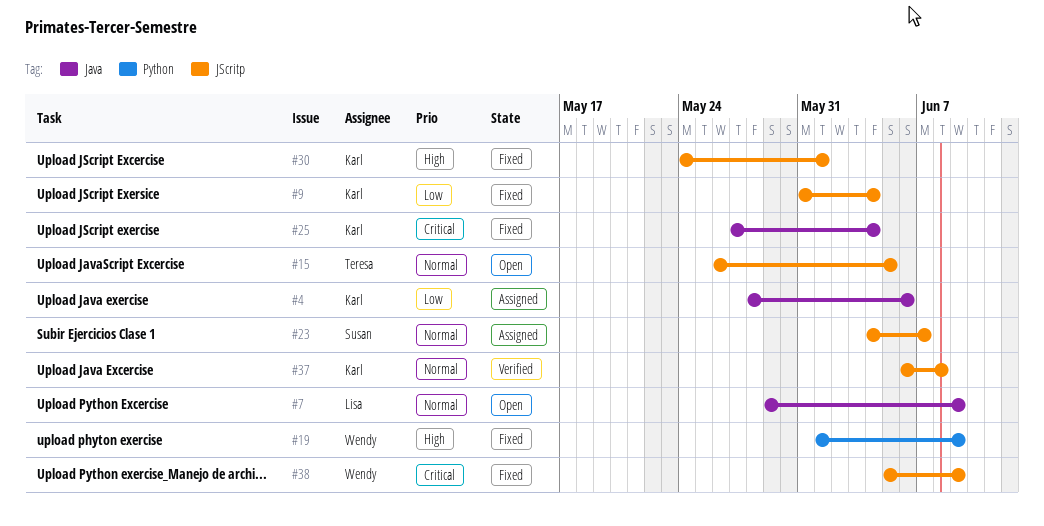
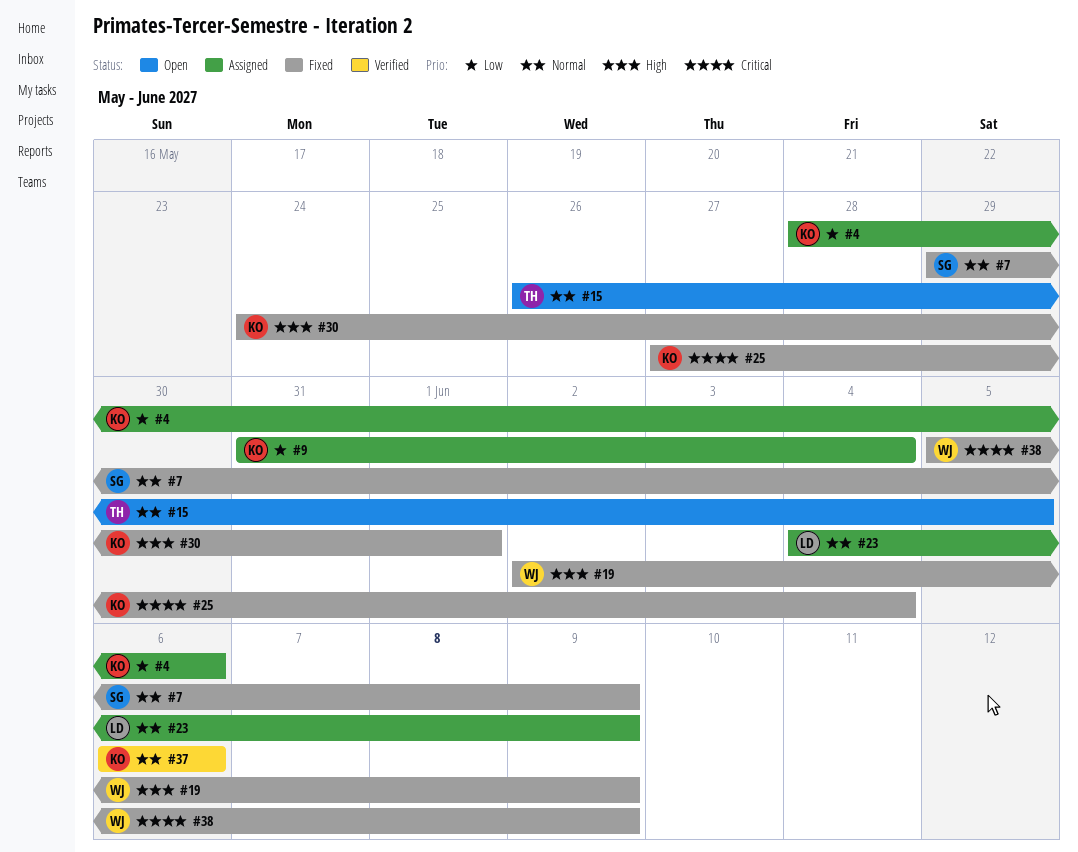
#7, status: Open -> Fixed
#7, owner: Lisa -> Susan
#9, status: Fixed -> Assigned
#19, start: Jun 1 -> Jun 2
#23, owner: Susan -> Lisa
#23, due: Jun 7 -> Jun 9
#37, due: Jun 8 -> Jun 6

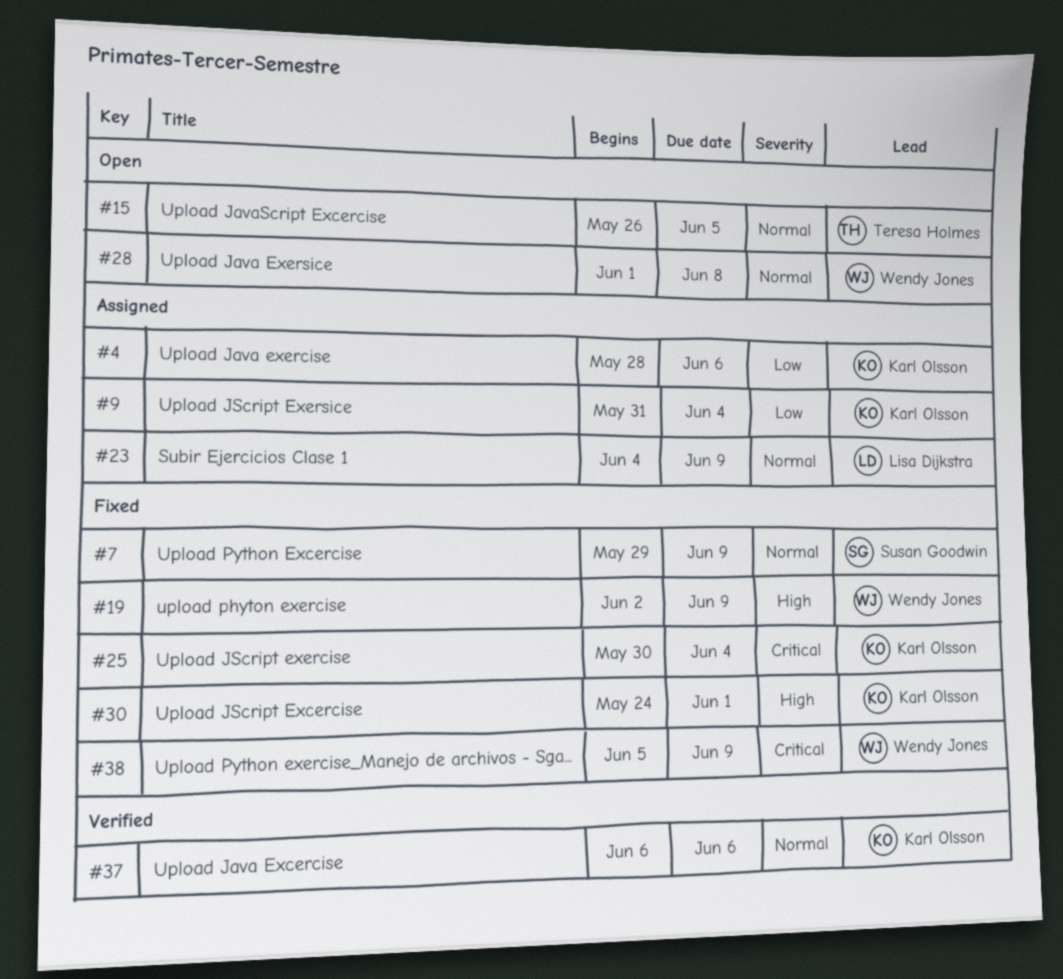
#25, start: May 27 -> May 30
#28: none -> present

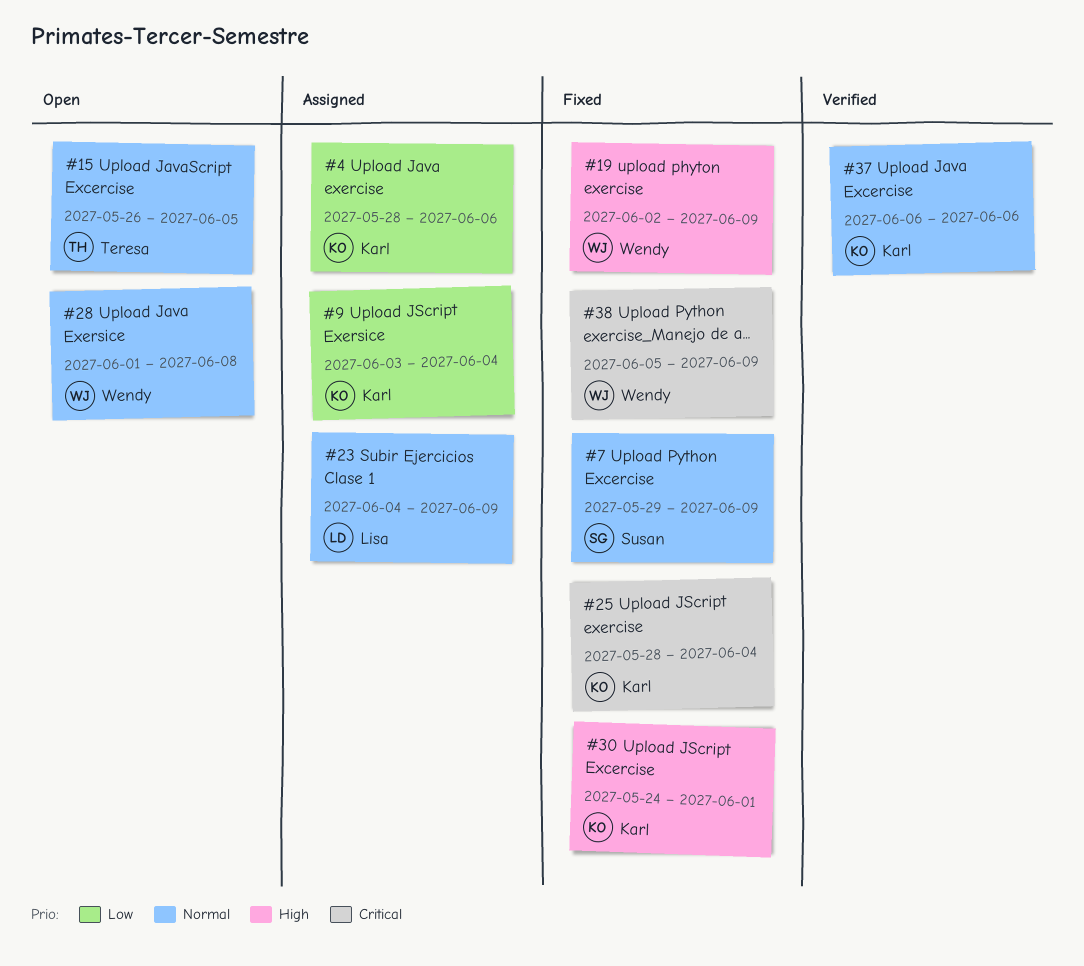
#9, start: May 31 -> Jun 3
#25, start: May 30 -> May 28

